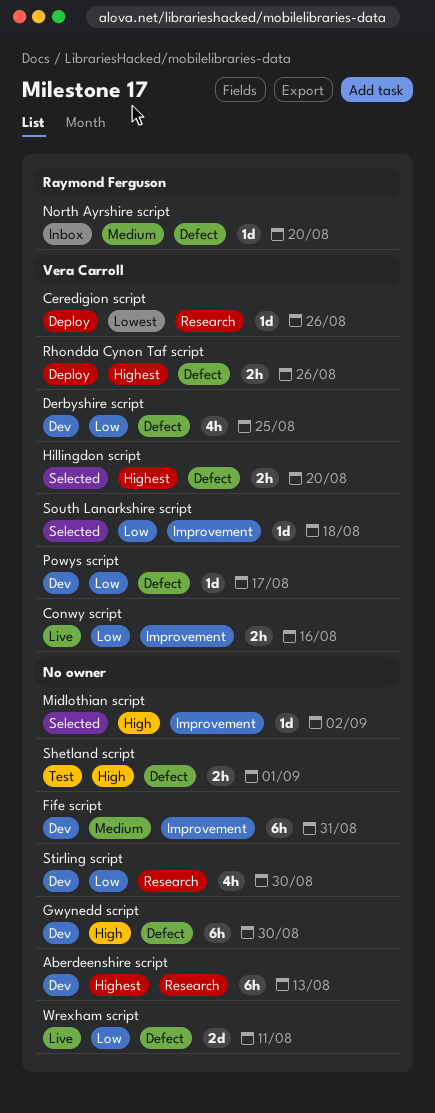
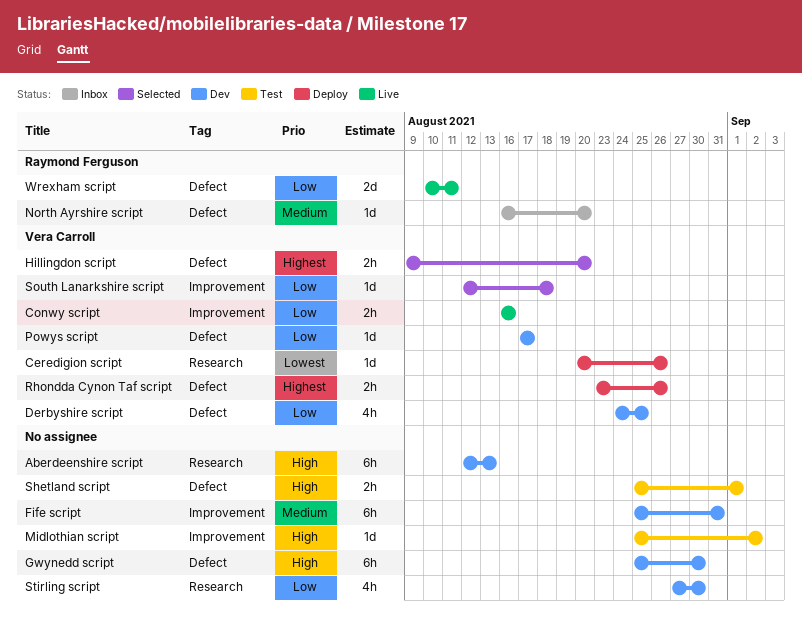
Aberdeenshire script, priority: Highest -> High
Midlothian script, status: Selected -> Test
Wrexham script, owner: none -> Raymond Ferguson

